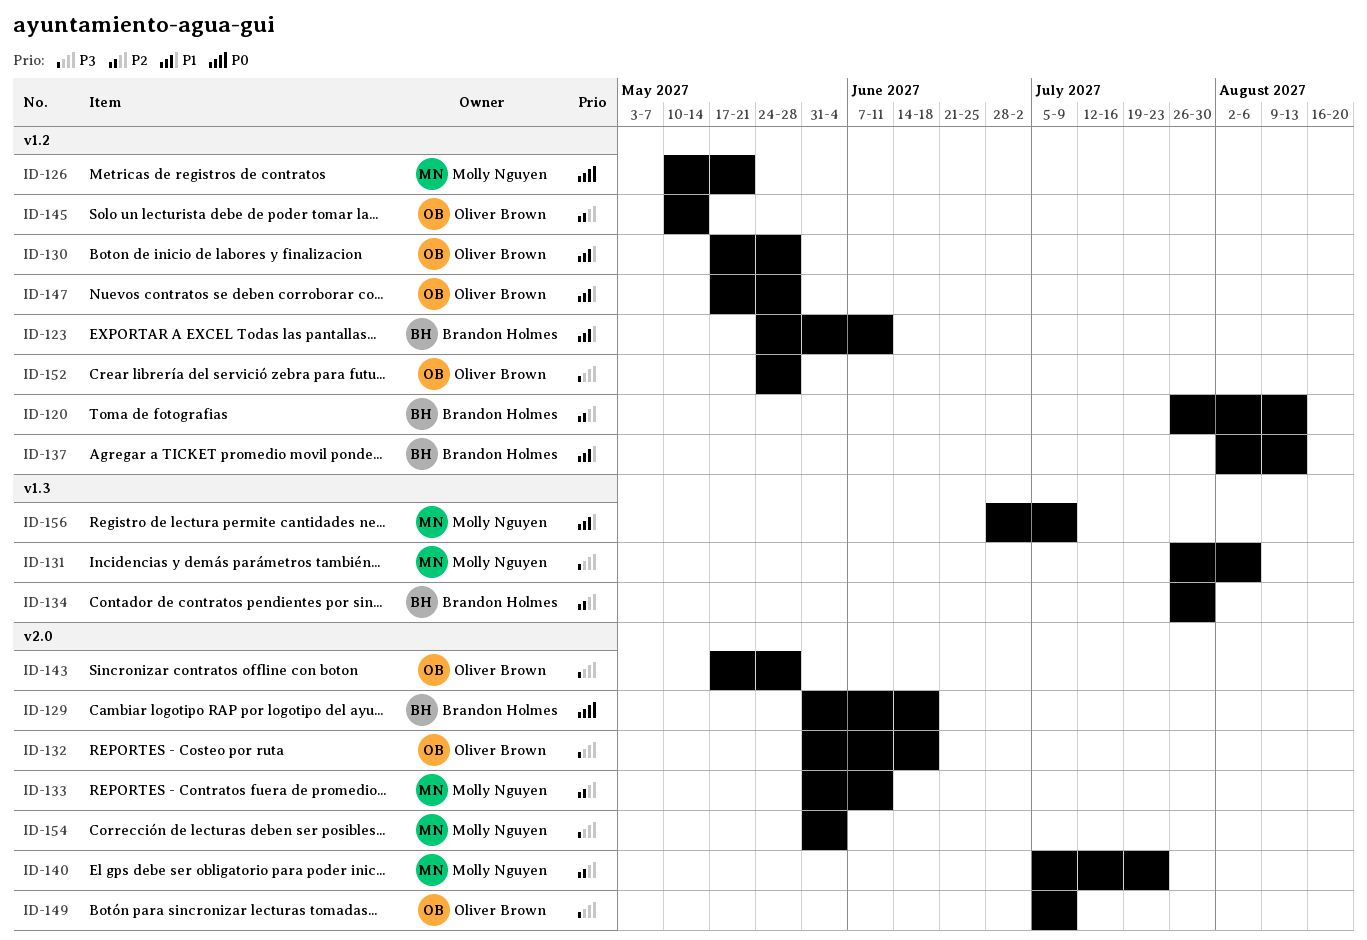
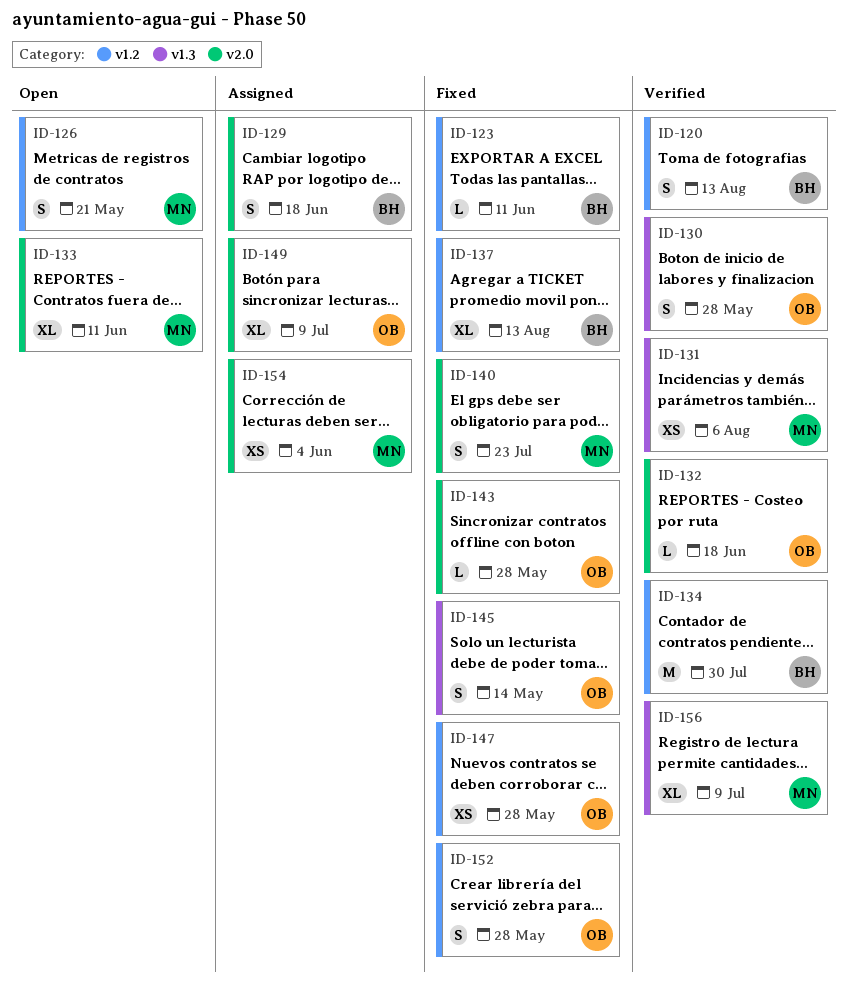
ID-130, label: v1.2 -> v1.3
ID-134, label: v1.3 -> v1.2
ID-145, label: v1.2 -> v1.3

